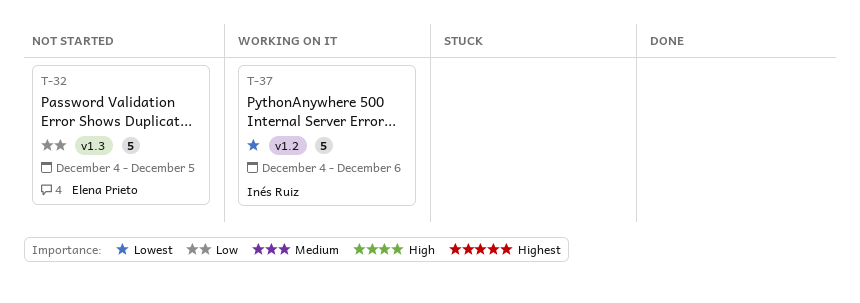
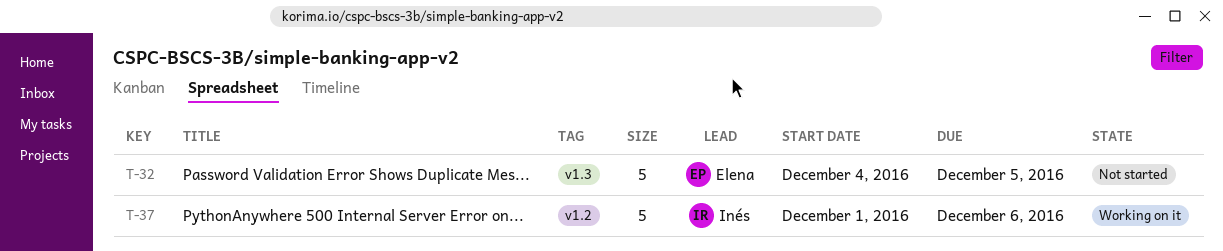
T-37, start: Dec 4 -> Dec 1

